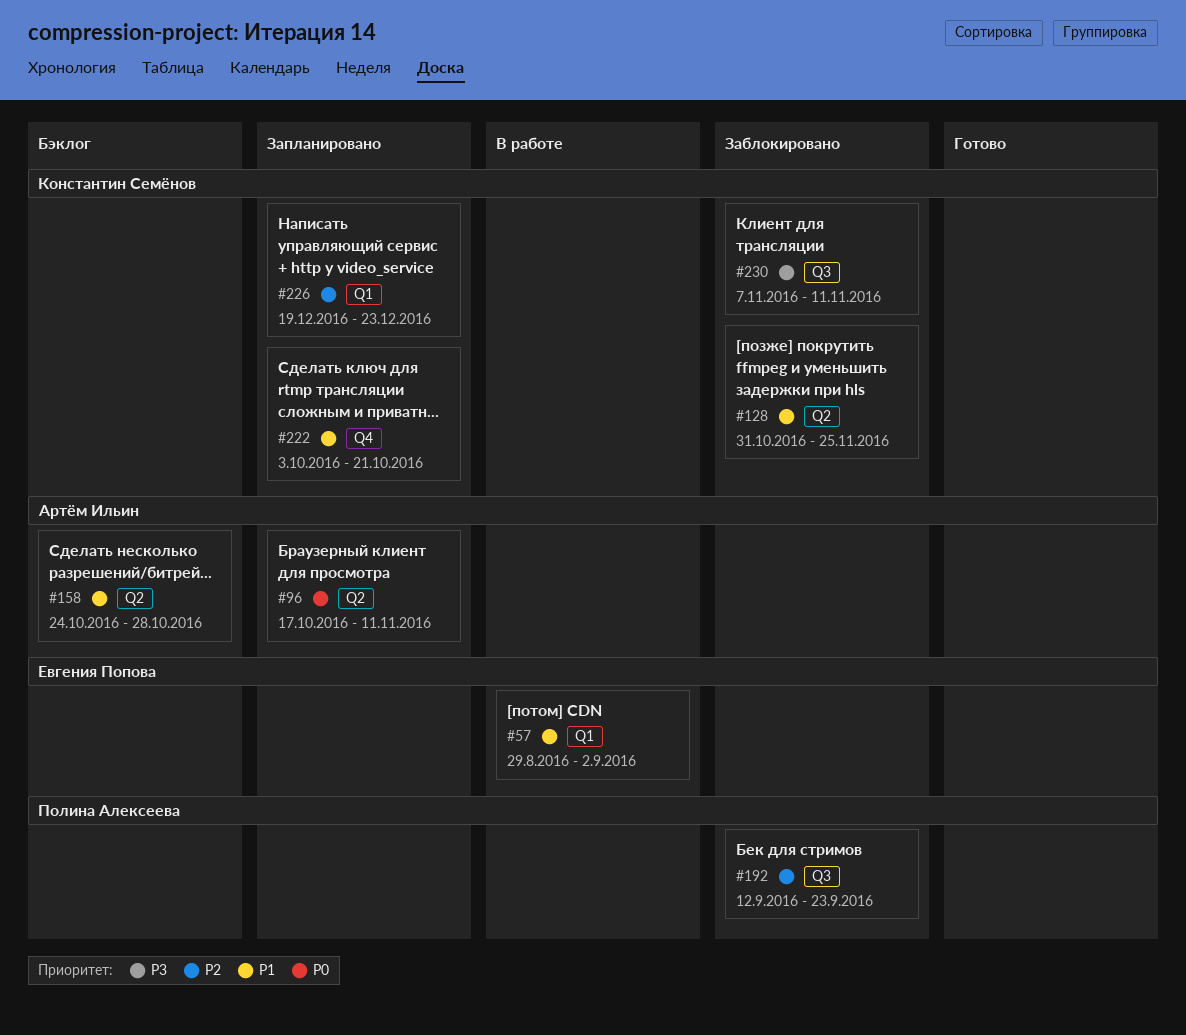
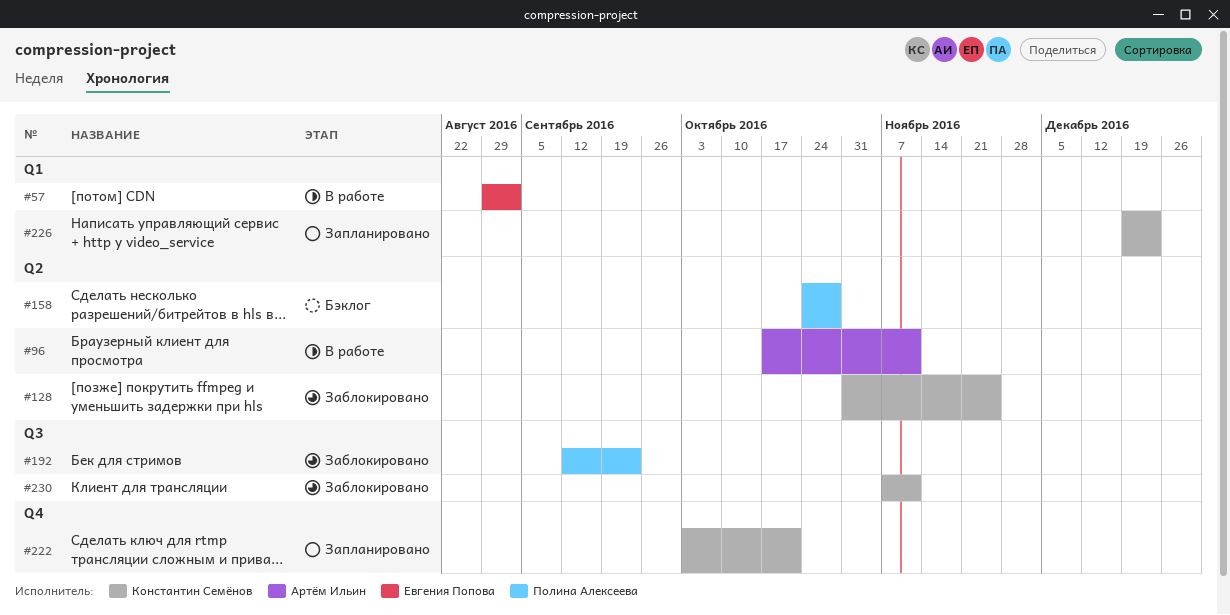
#96, status: Запланировано -> В работе
#158, owner: Артём Ильин -> Полина Алексеева

